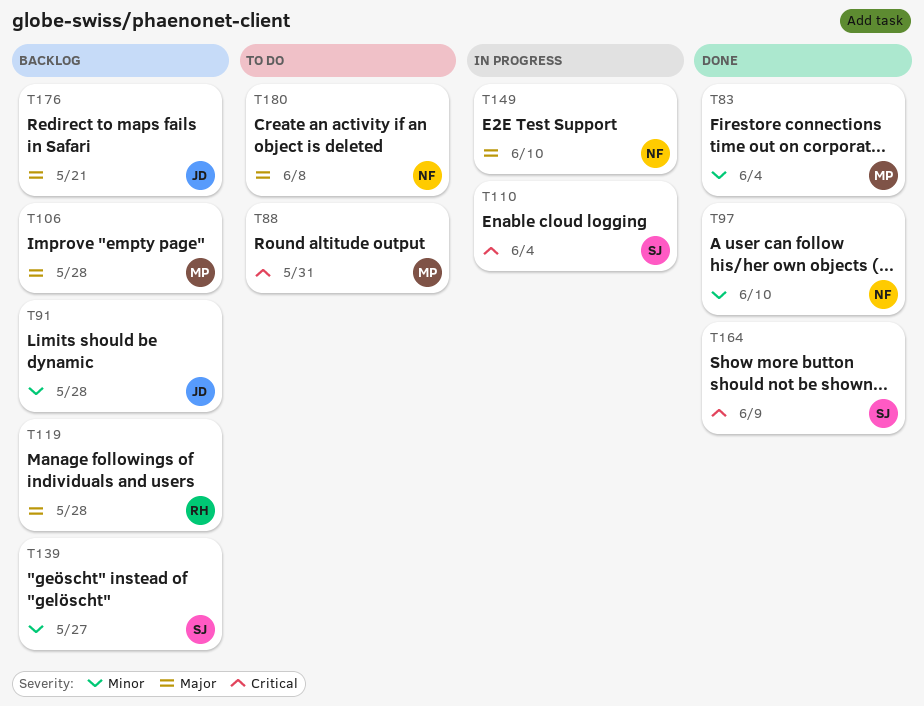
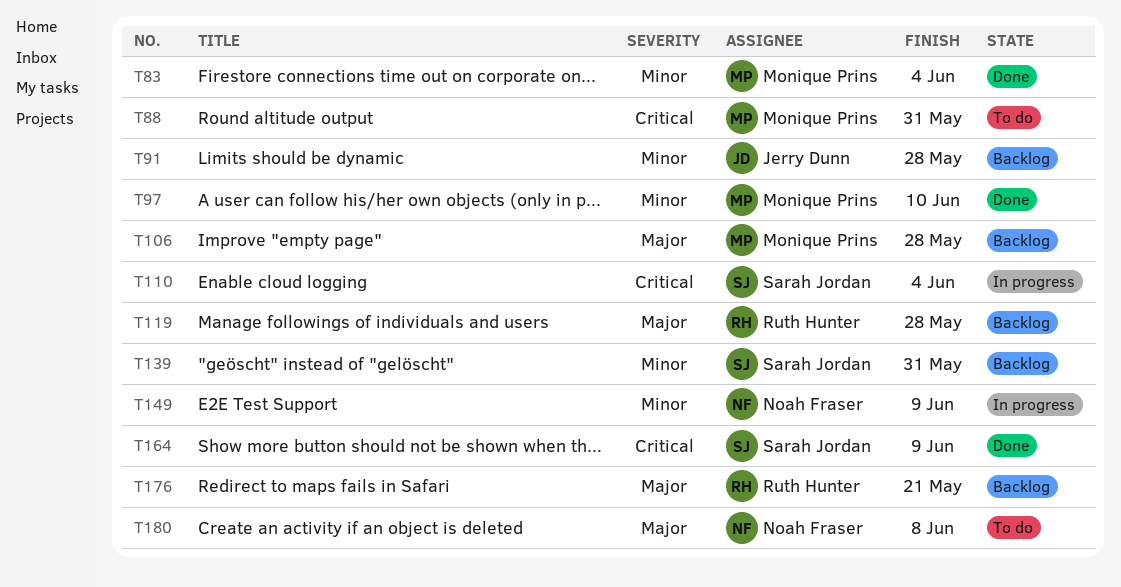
T97, owner: Noah Fraser -> Monique Prins
T139, due: May 27 -> May 31
T149, priority: Major -> Minor
T149, due: Jun 10 -> Jun 9
T176, owner: Jerry Dunn -> Ruth Hunter

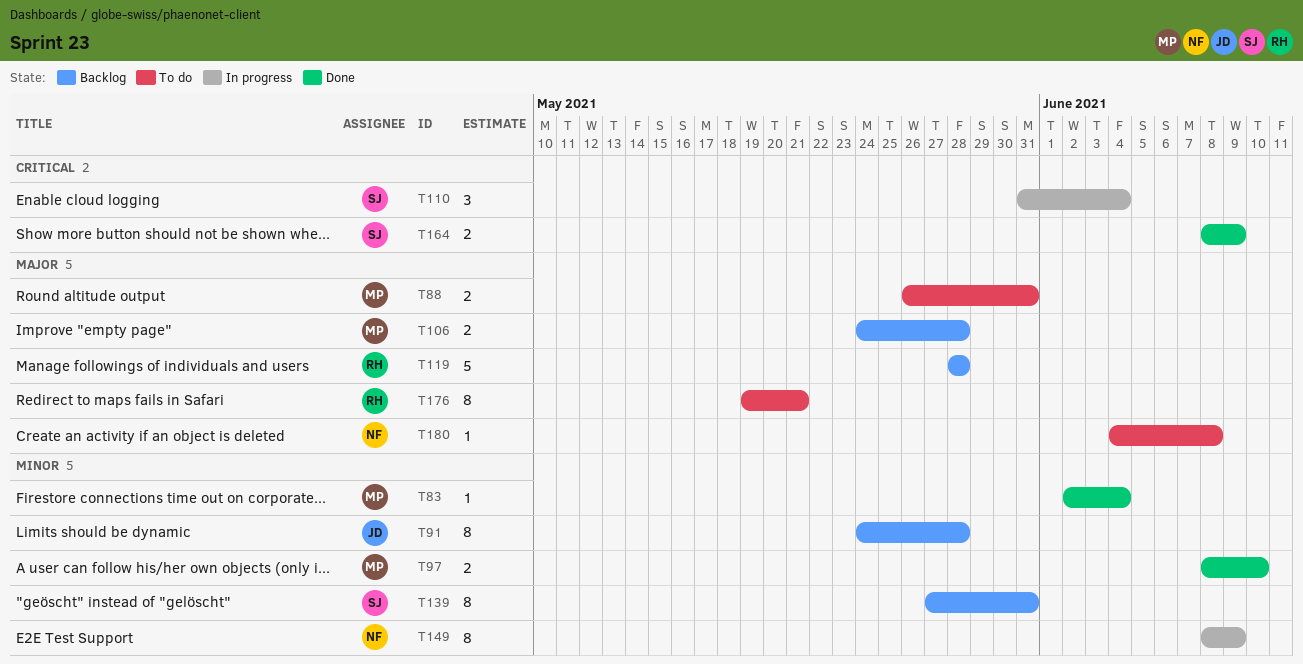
T88, priority: Critical -> Major
T176, status: Backlog -> To do

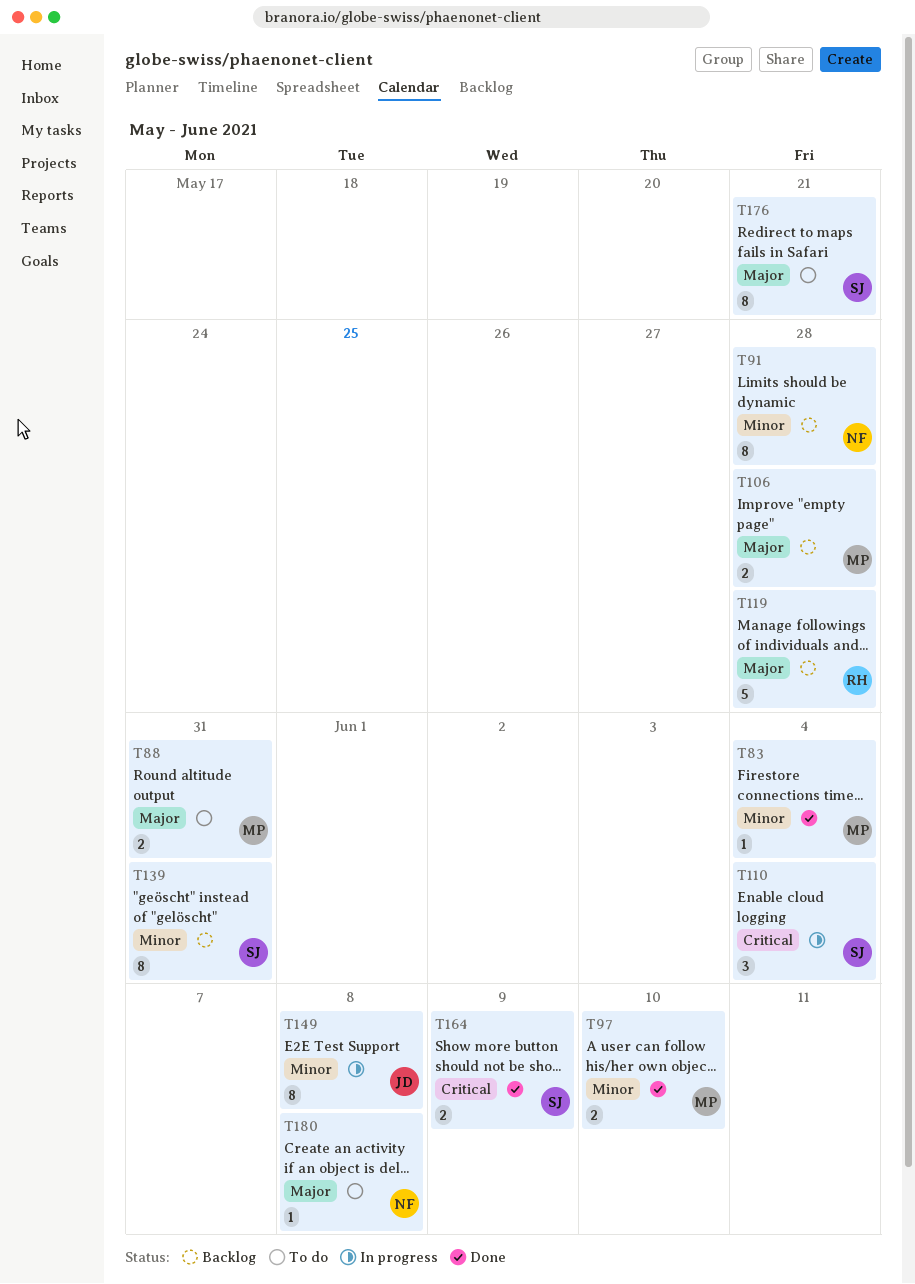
T91, owner: JD -> NF
T149, owner: NF -> JD
T149, due: Jun 9 -> Jun 8
T176, owner: RH -> SJ

